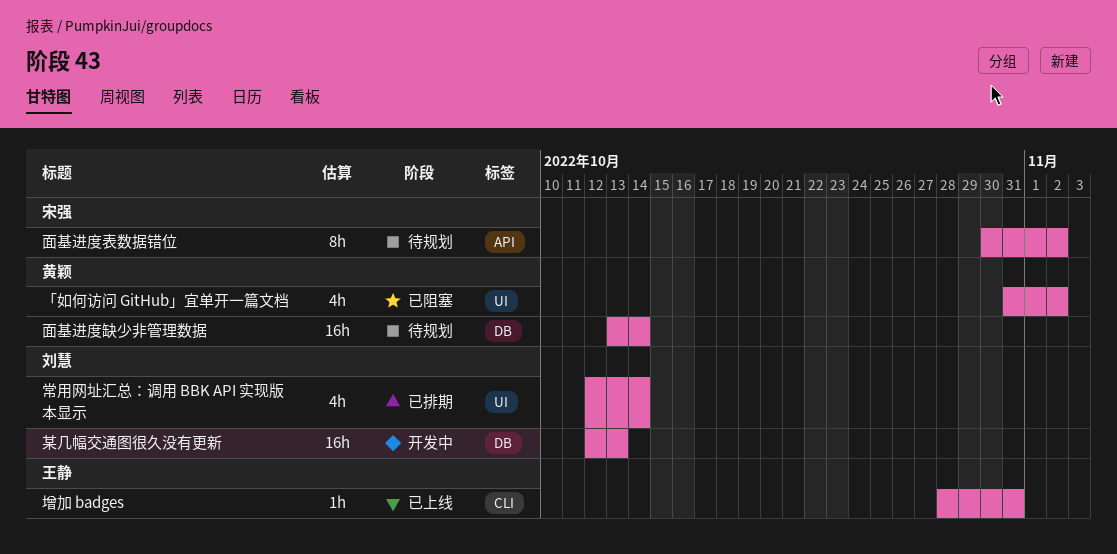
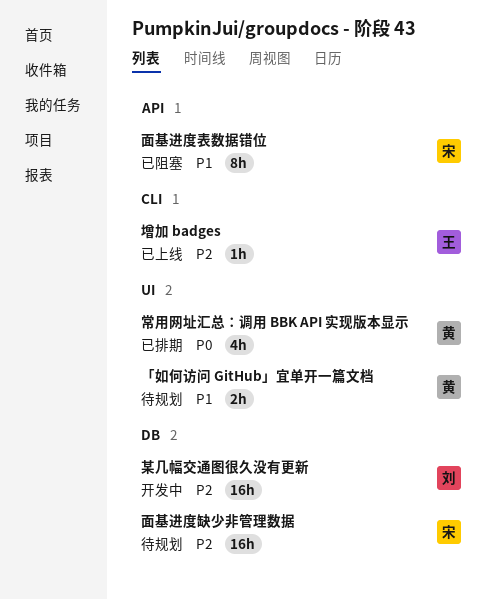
「如何访问 GitHub」宜单开一篇文档, status: 已阻塞 -> 待规划
「如何访问 GitHub」宜单开一篇文档, estimate: 4h -> 2h
常用网址汇总：调用 BBK API 实现版本显示, owner: 刘慧 -> 黄颖
面基进度缺少非管理数据, owner: 黄颖 -> 宋强
面基进度表数据错位, status: 待规划 -> 已阻塞

